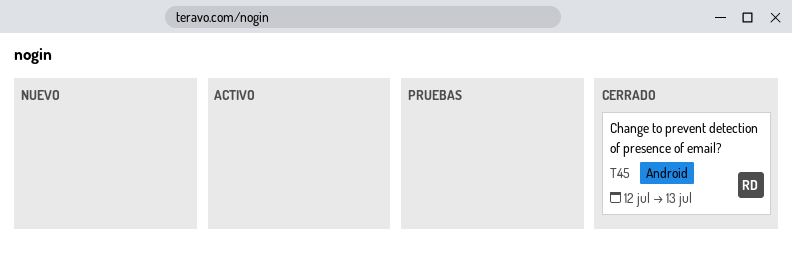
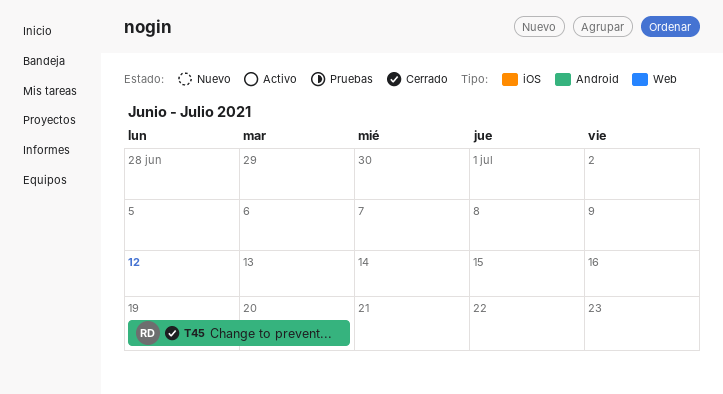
T45, start: Jul 12 -> Jul 19
T45, due: Jul 13 -> Jul 20

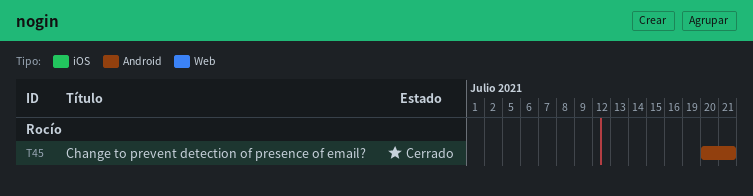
T45, start: Jul 19 -> Jul 20
T45, due: Jul 20 -> Jul 21

